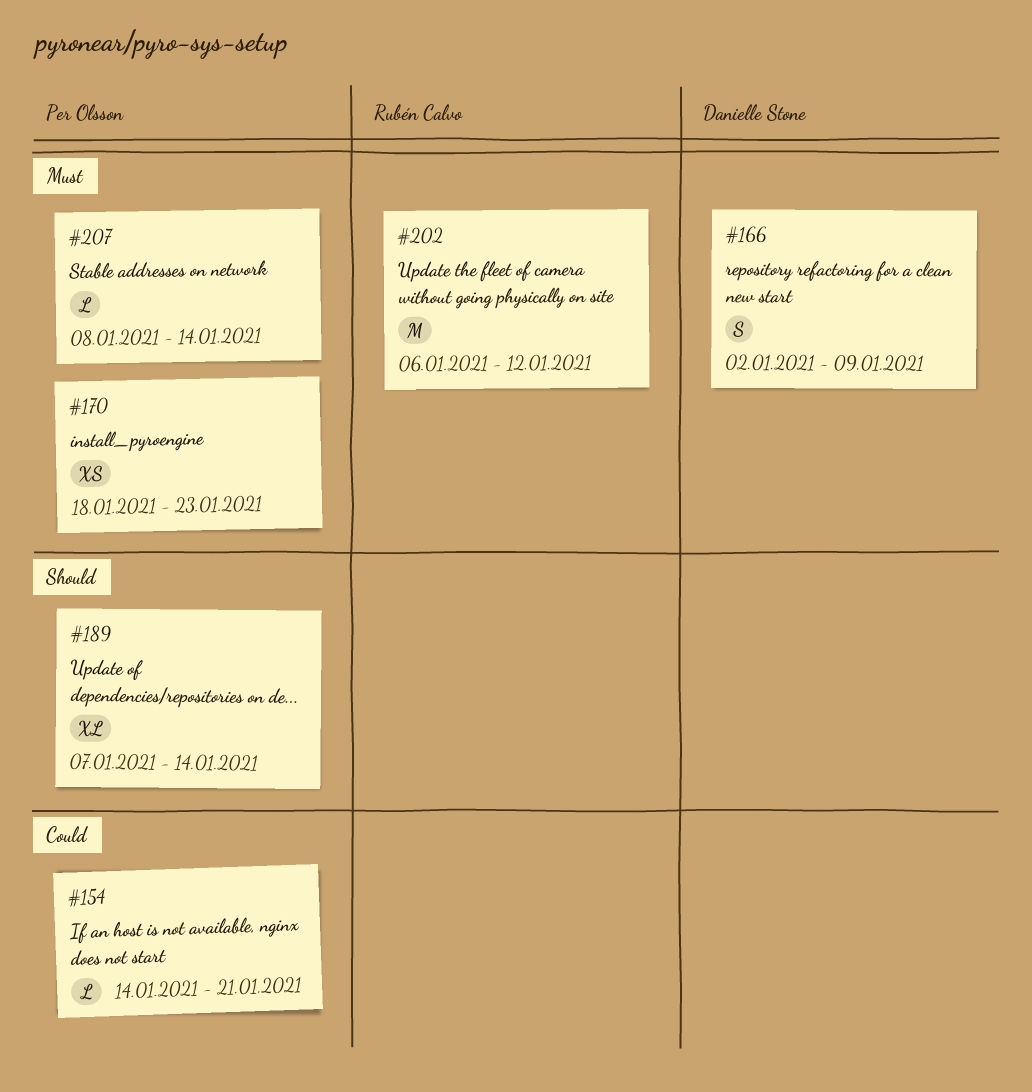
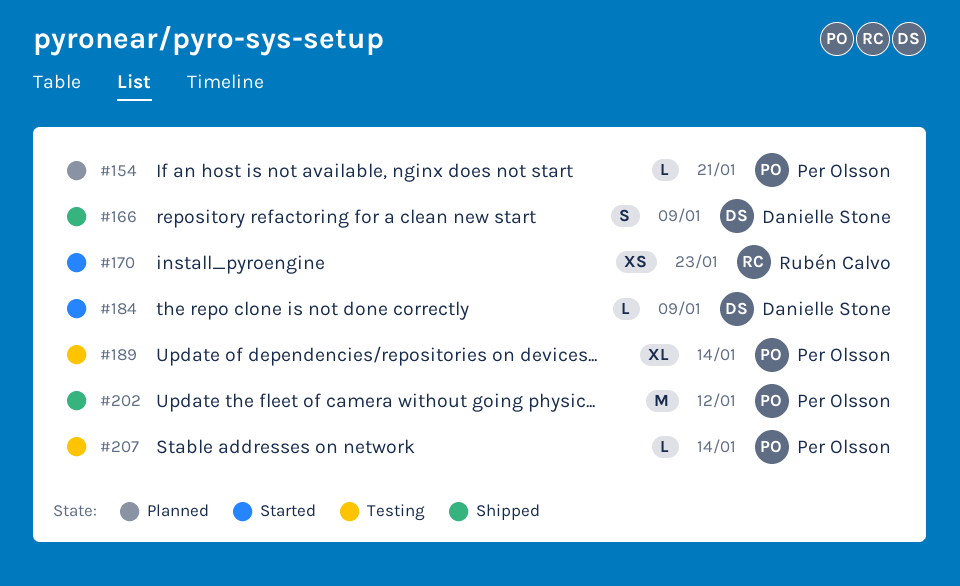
#170, owner: Per Olsson -> Rubén Calvo
#184: none -> present
#202, owner: Rubén Calvo -> Per Olsson

